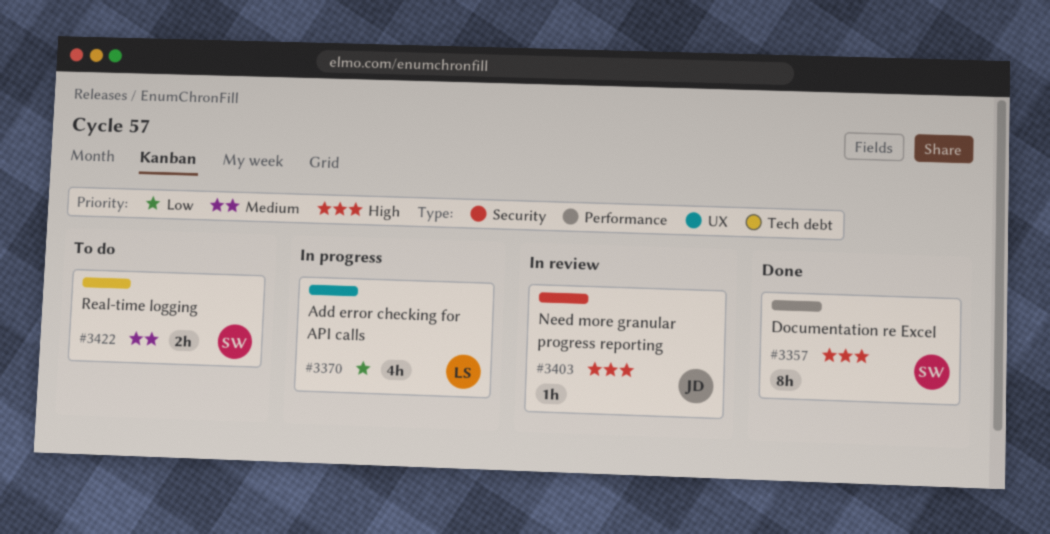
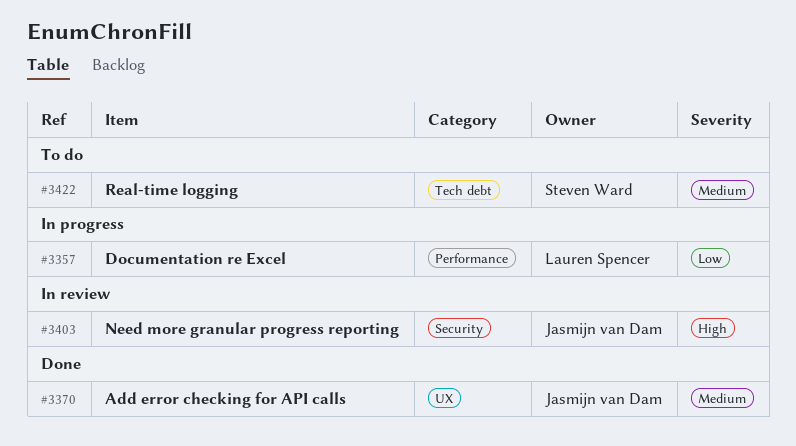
#3357, status: Done -> In progress
#3357, owner: Steven Ward -> Lauren Spencer
#3357, priority: High -> Low
#3370, status: In progress -> Done
#3370, owner: Lauren Spencer -> Jasmijn van Dam
#3370, priority: Low -> Medium

